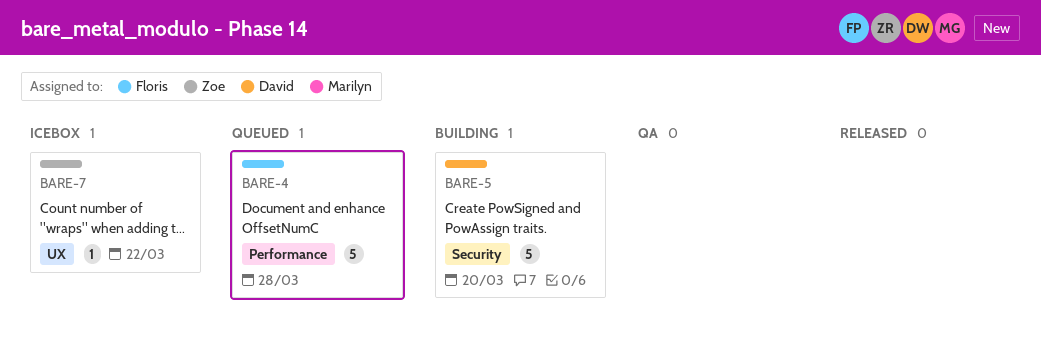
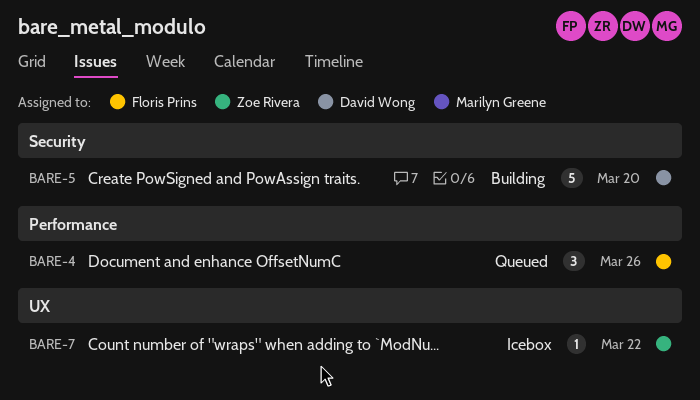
BARE-4, estimate: 5 -> 3
BARE-4, due: Mar 28 -> Mar 26

